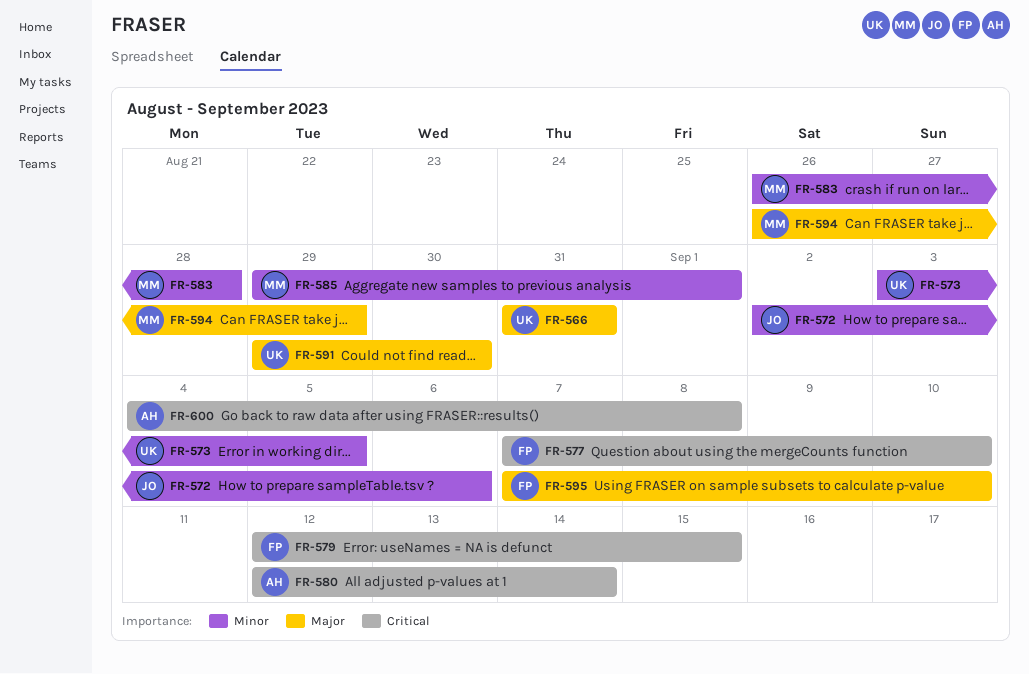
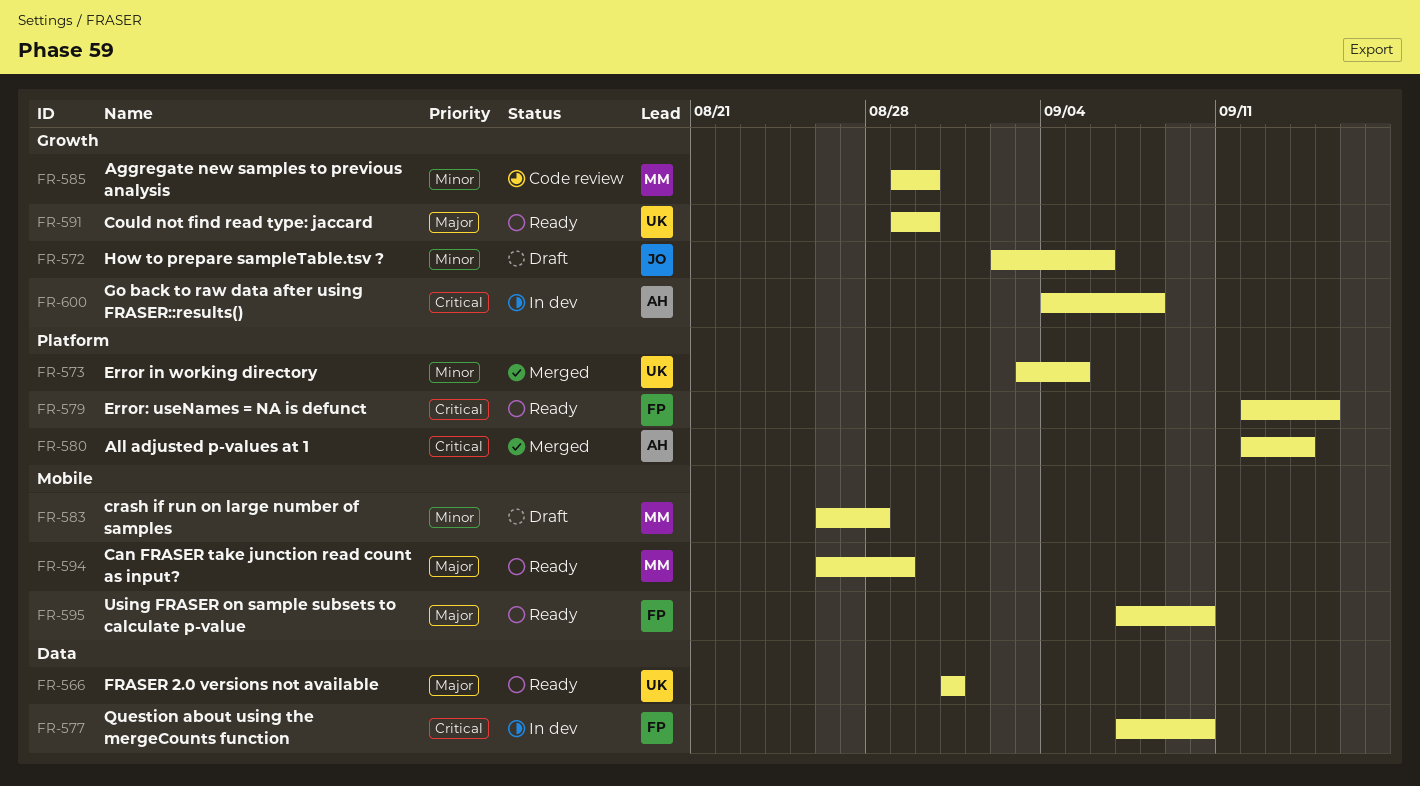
FR-585, due: Sep 1 -> Aug 30

